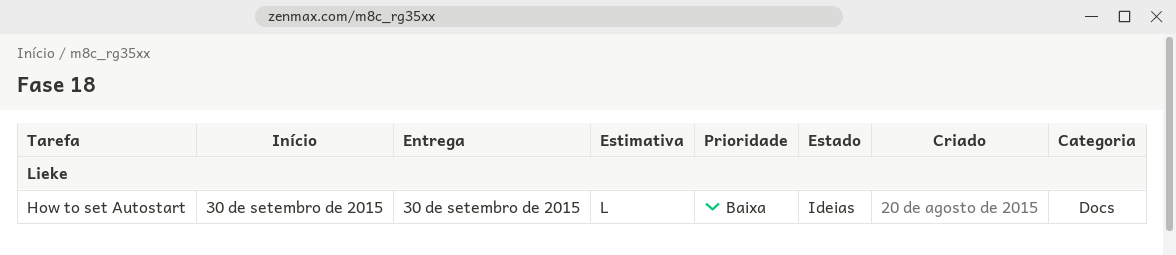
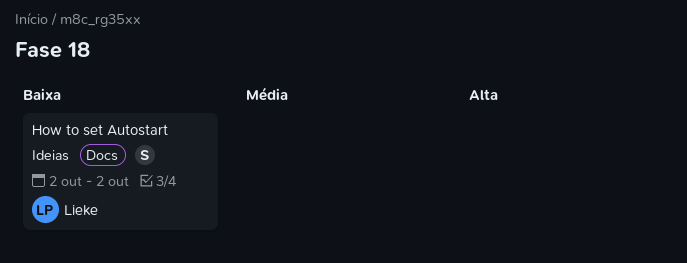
How to set Autostart, estimate: L -> S
How to set Autostart, start: Sep 30 -> Oct 2
How to set Autostart, due: Sep 30 -> Oct 2

